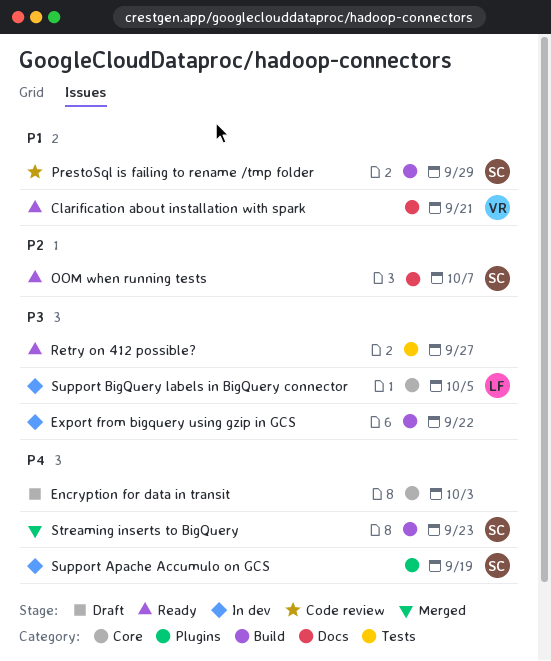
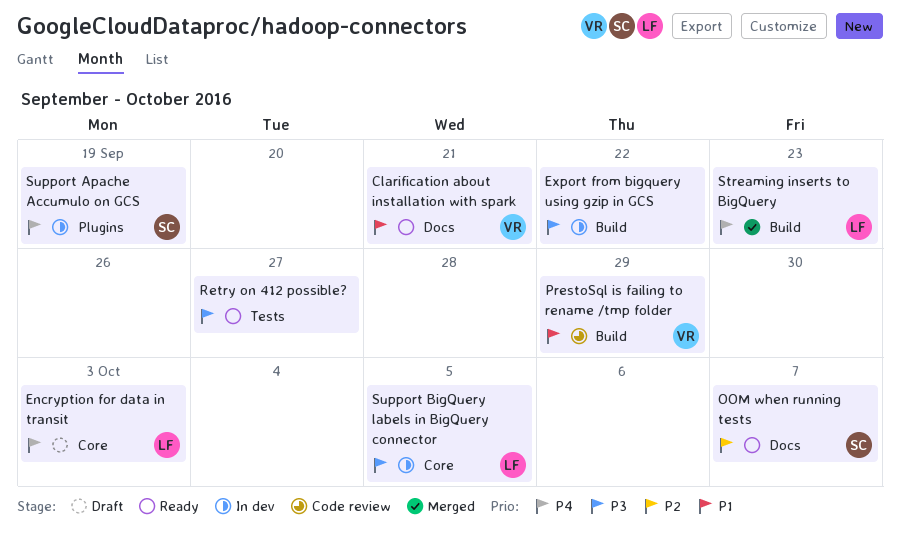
Encryption for data in transit, owner: none -> LF
PrestoSql is failing to rename /tmp folder, owner: SC -> VR
Streaming inserts to BigQuery, owner: SC -> LF

